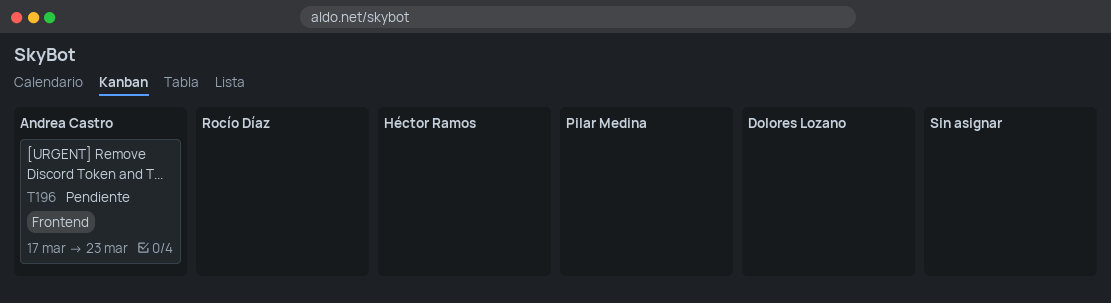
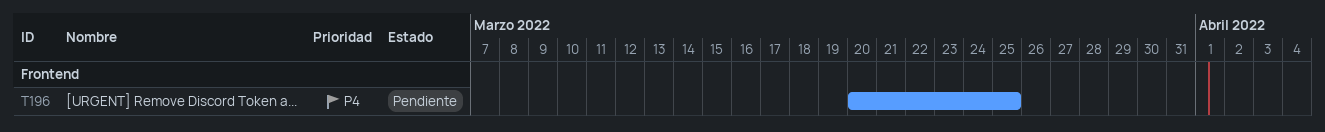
T196, start: Mar 17 -> Mar 20
T196, due: Mar 23 -> Mar 25

